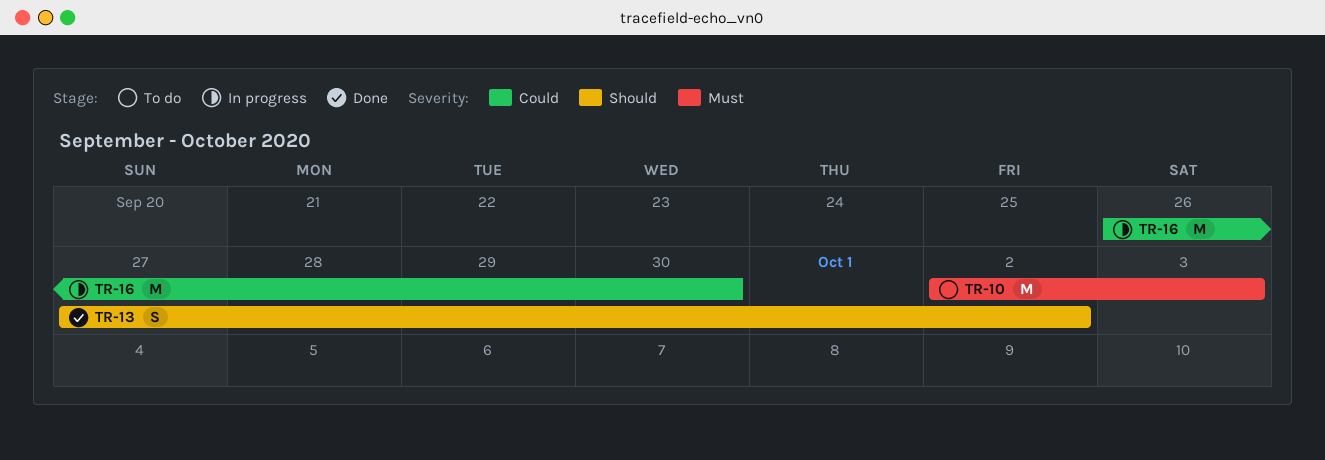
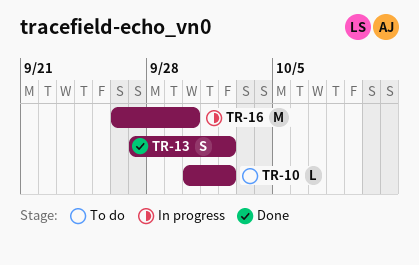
TR-10, estimate: M -> L
TR-10, start: Oct 2 -> Sep 30
TR-10, due: Oct 3 -> Oct 2

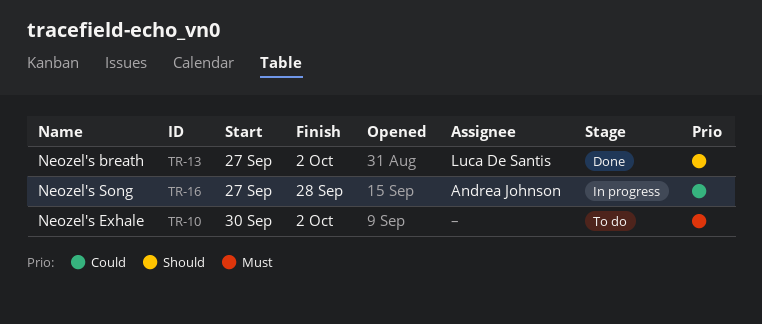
TR-16, start: Sep 26 -> Sep 27
TR-16, due: Sep 30 -> Sep 28

